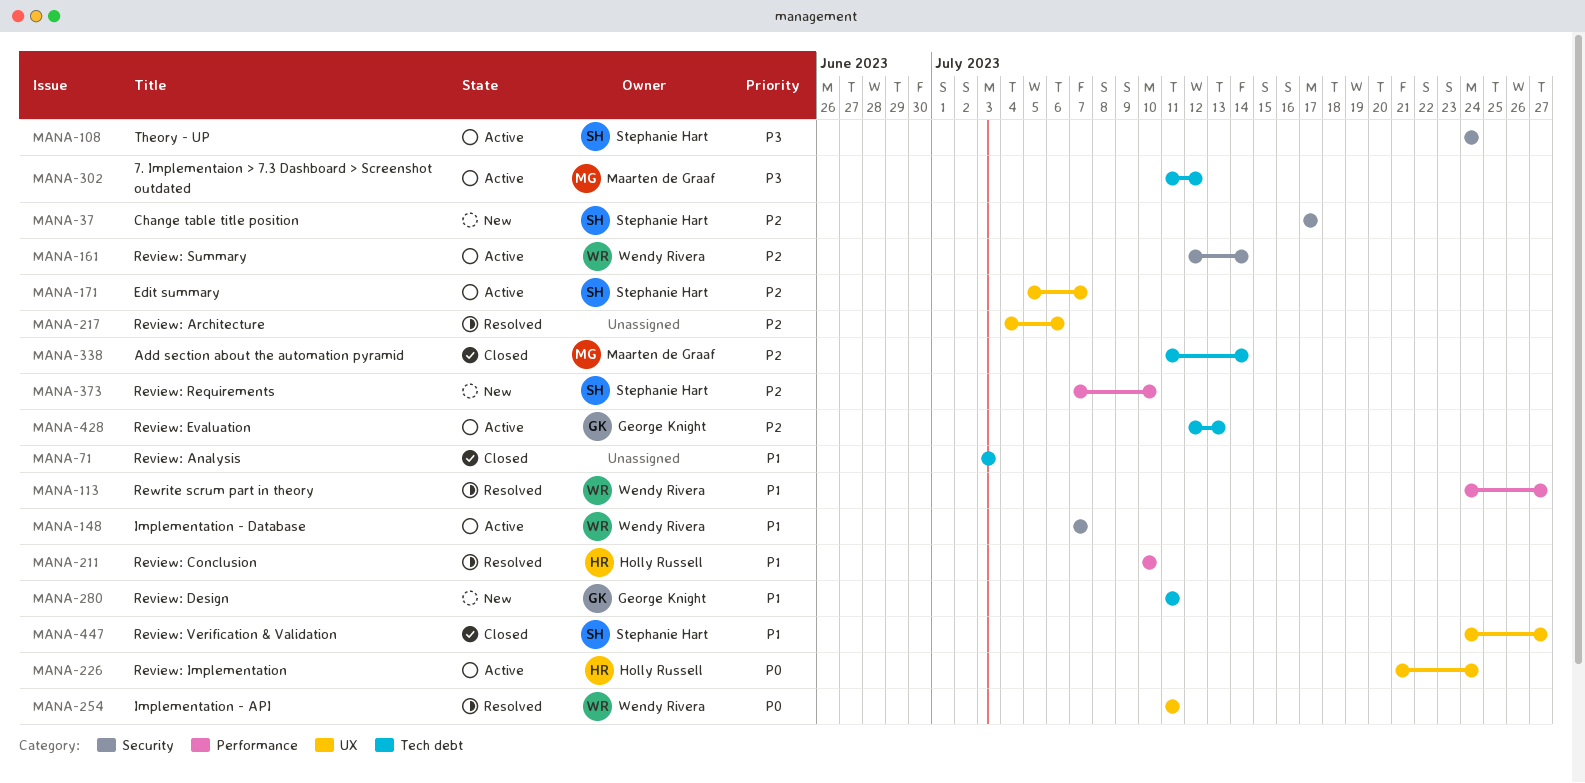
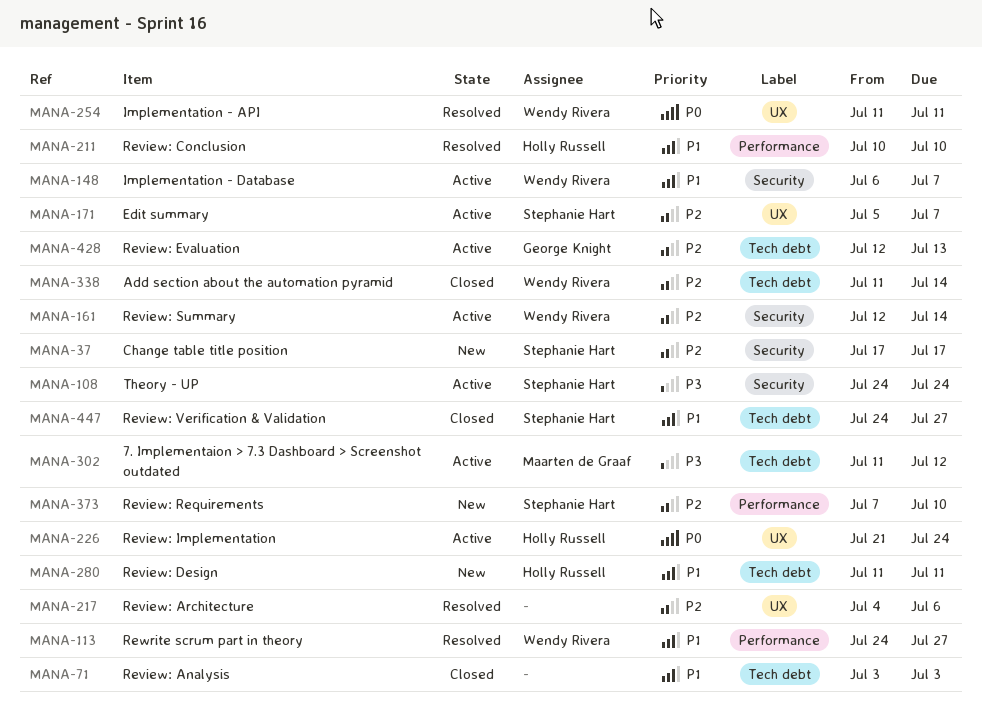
MANA-148, start: Jul 7 -> Jul 6
MANA-280, owner: George Knight -> Holly Russell
MANA-338, owner: Maarten de Graaf -> Wendy Rivera
MANA-447, label: UX -> Tech debt

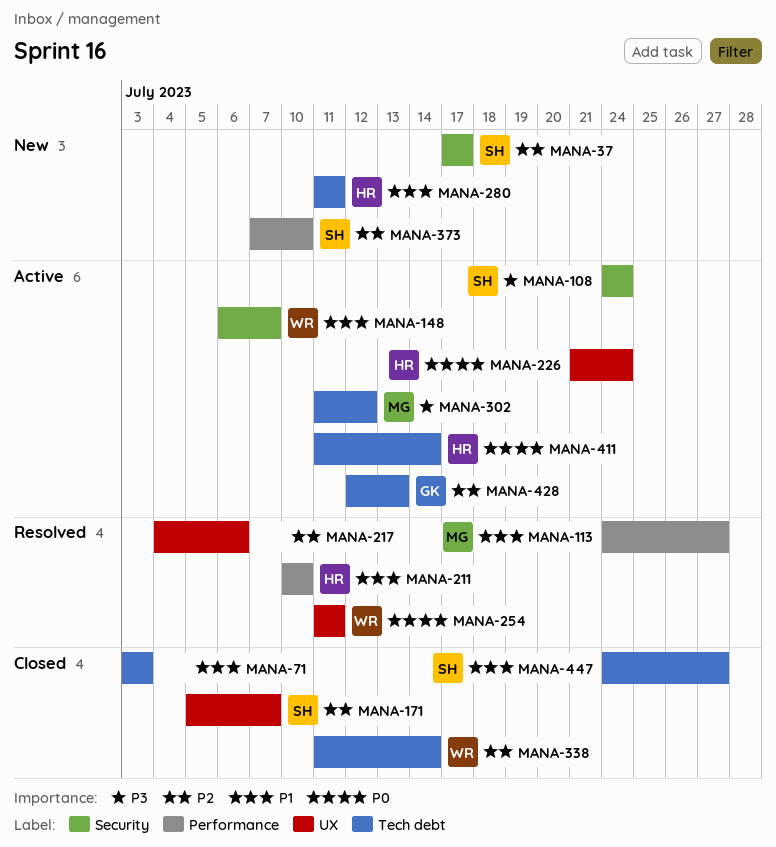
MANA-113, owner: Wendy Rivera -> Maarten de Graaf
MANA-161: present -> none
MANA-171, status: Active -> Closed
MANA-411: none -> present

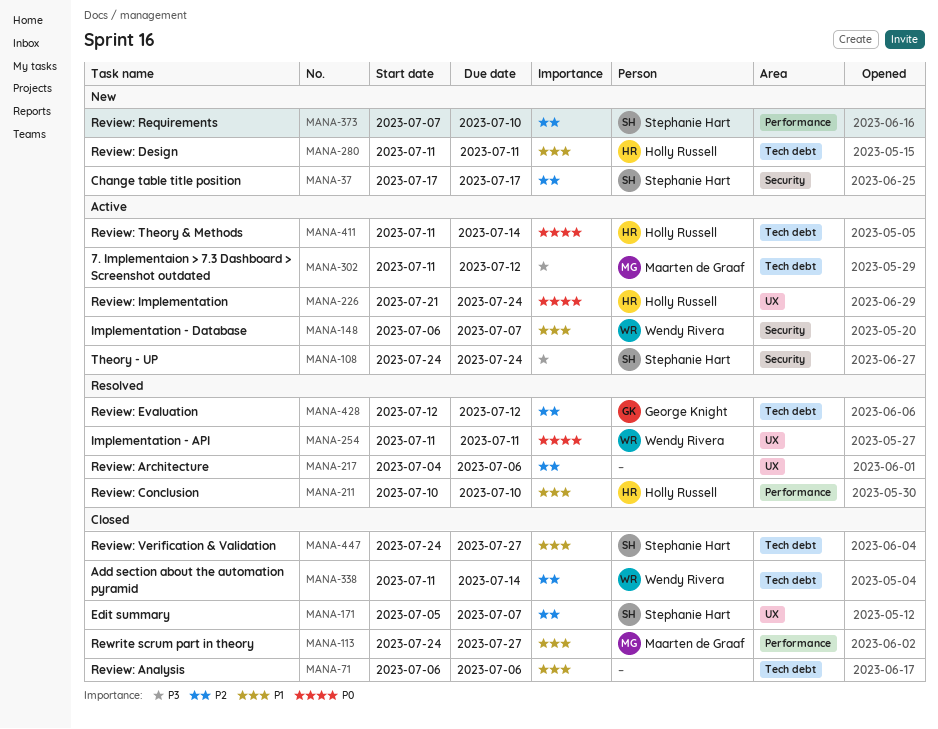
MANA-71, start: Jul 3 -> Jul 6
MANA-71, due: Jul 3 -> Jul 6
MANA-113, status: Resolved -> Closed
MANA-428, status: Active -> Resolved
MANA-428, due: Jul 13 -> Jul 12

